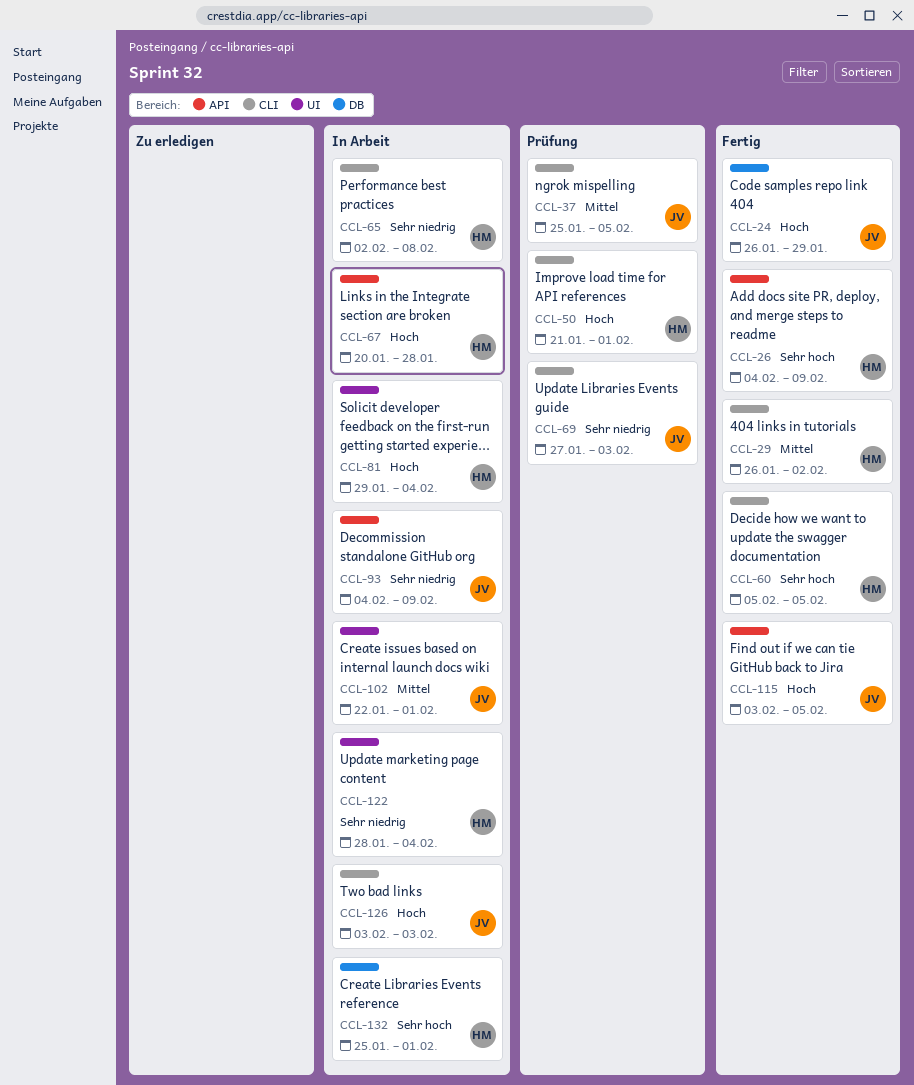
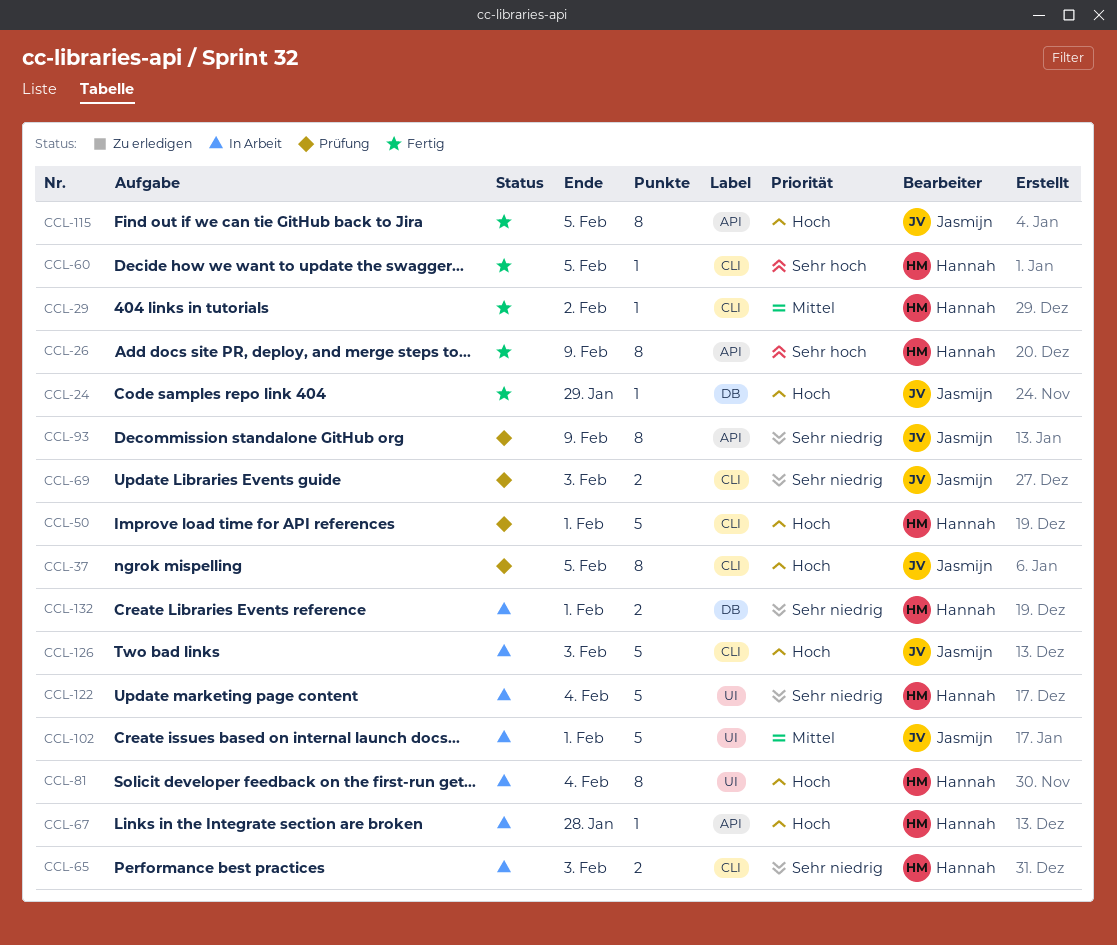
CCL-37, priority: Mittel -> Hoch
CCL-65, due: Feb 8 -> Feb 3
CCL-93, status: In Arbeit -> Prüfung
CCL-132, priority: Sehr hoch -> Sehr niedrig

